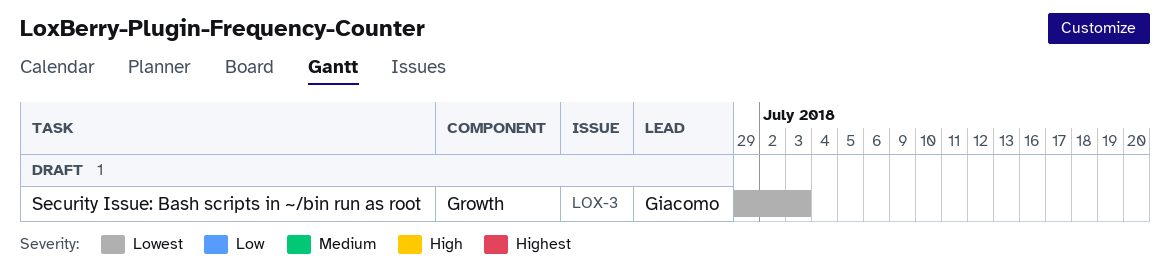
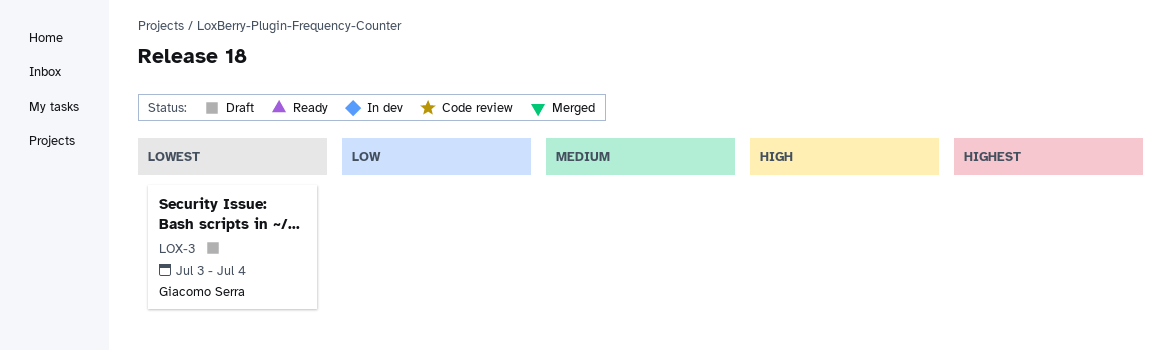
LOX-3, start: Jun 29 -> Jul 3
LOX-3, due: Jul 3 -> Jul 4

